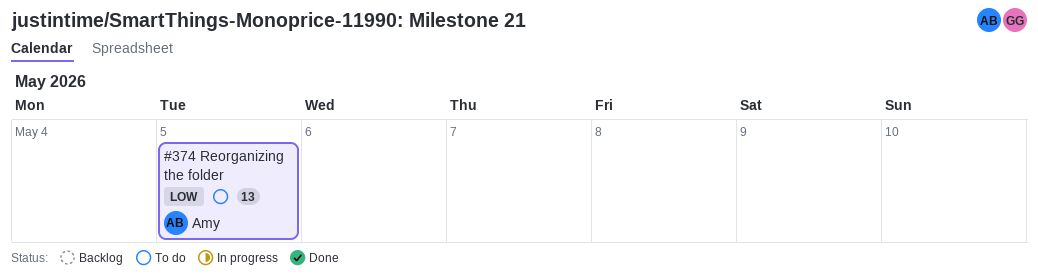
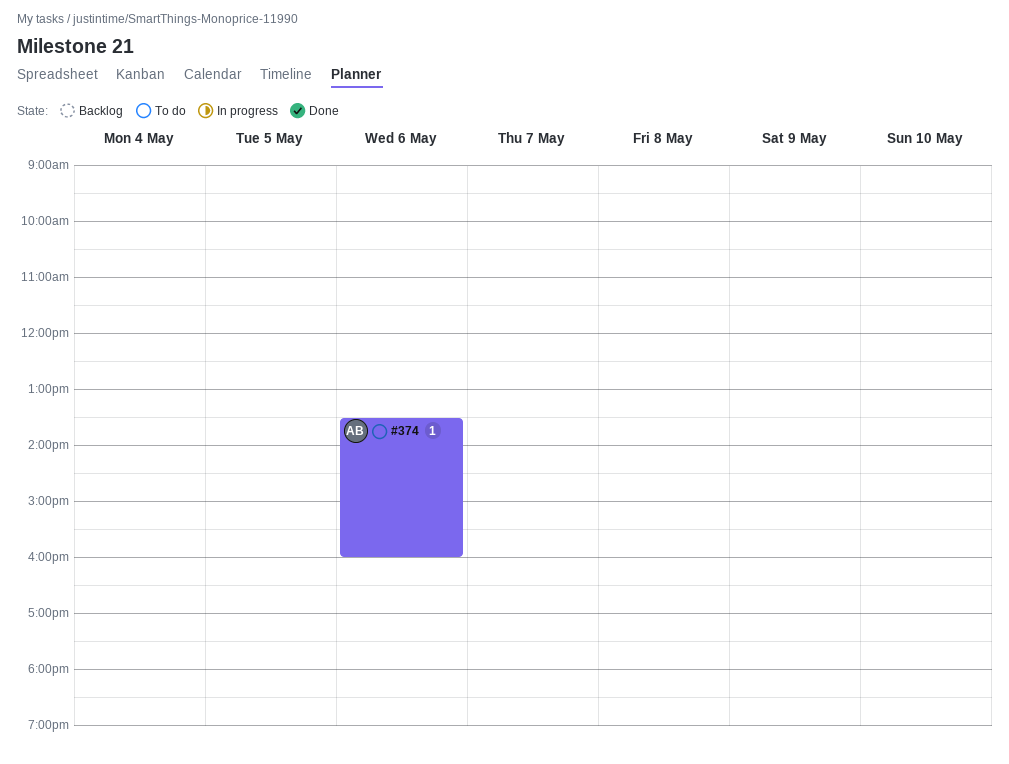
#374, estimate: 13 -> 1
#374, day: May 5 -> May 6

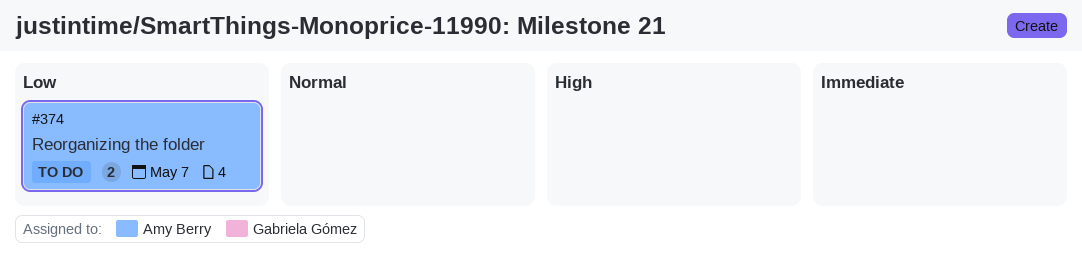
#374, estimate: 1 -> 2
#374, day: May 6 -> May 7

